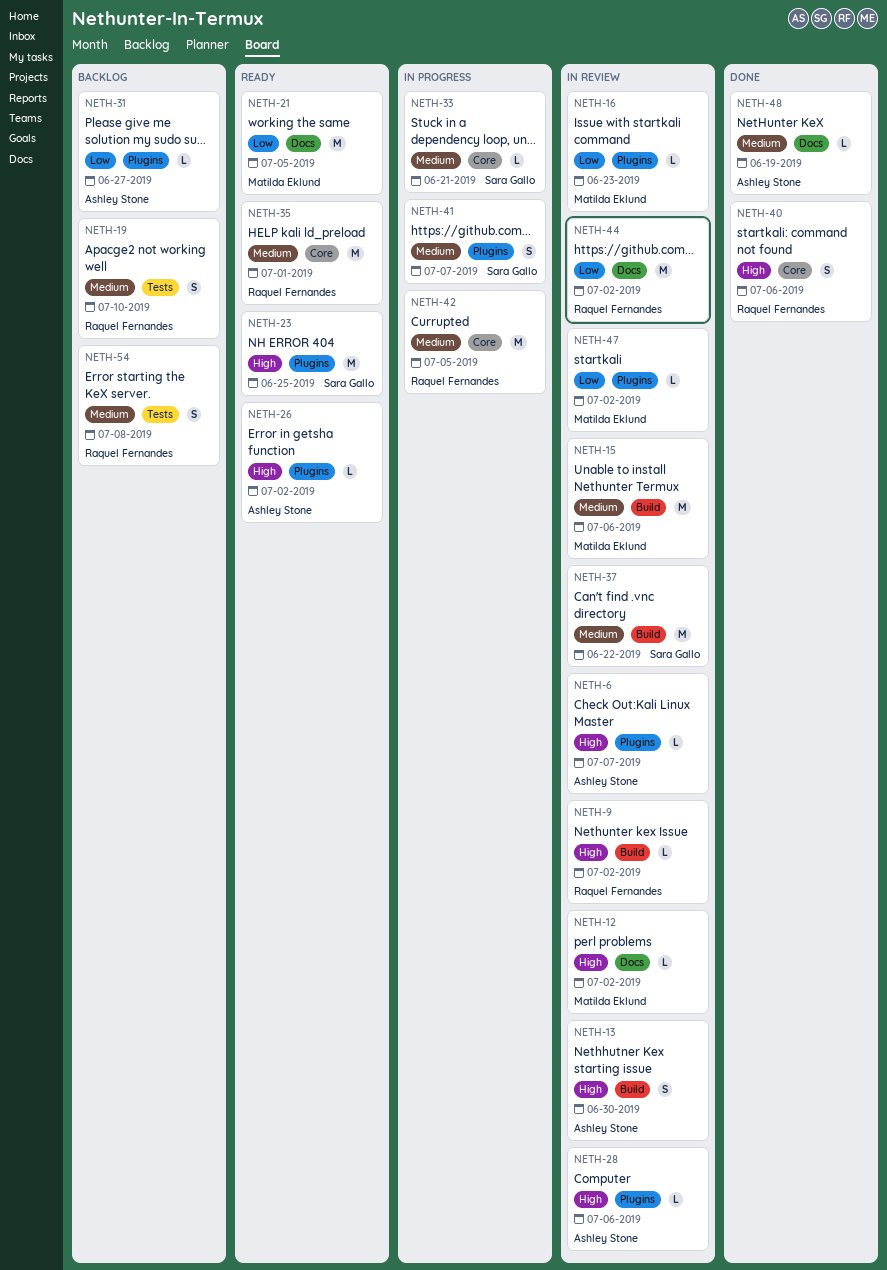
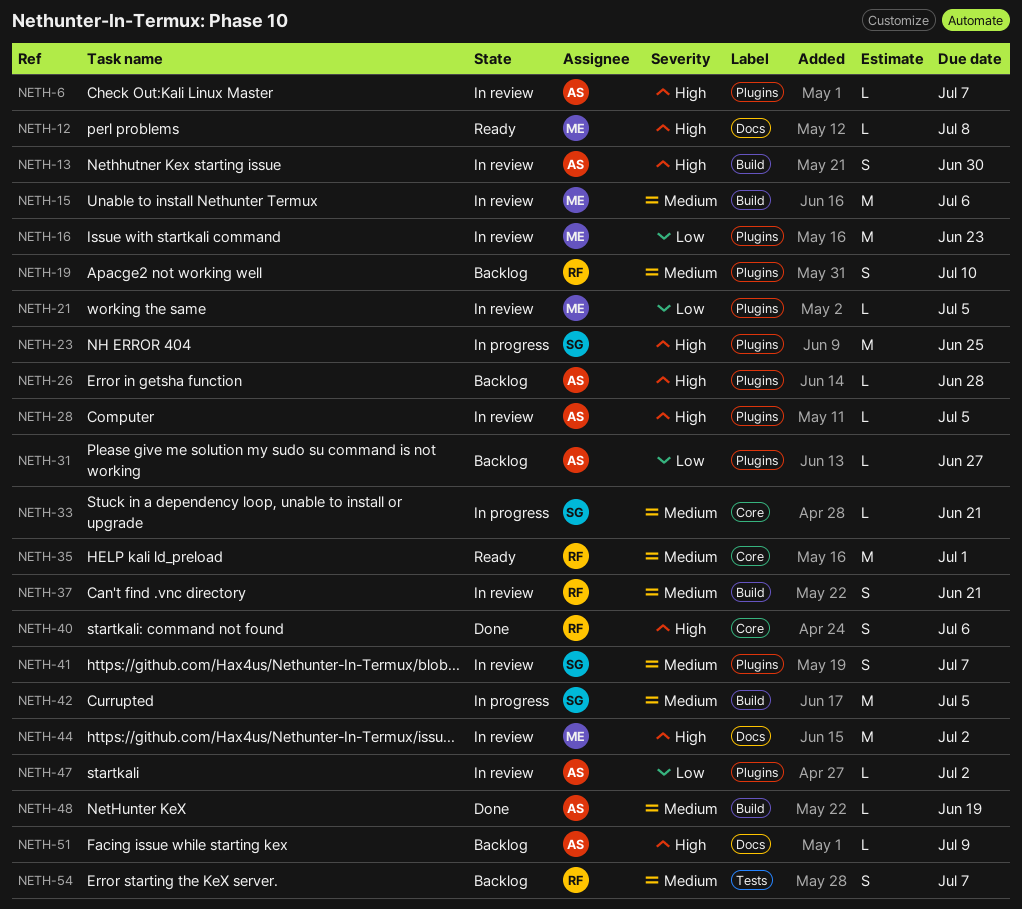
NETH-9: present -> none
NETH-12, status: In review -> Ready
NETH-12, due: Jul 2 -> Jul 8
NETH-16, estimate: L -> M
NETH-19, label: Tests -> Plugins
NETH-21, status: Ready -> In review
NETH-21, label: Docs -> Plugins
NETH-21, estimate: M -> L
NETH-23, status: Ready -> In progress
NETH-26, status: Ready -> Backlog
NETH-26, due: Jul 2 -> Jun 28
NETH-28, due: Jul 6 -> Jul 5
NETH-37, owner: Sara Gallo -> Raquel Fernandes
NETH-37, estimate: M -> S
NETH-37, due: Jun 22 -> Jun 21
NETH-41, status: In progress -> In review
NETH-42, owner: Raquel Fernandes -> Sara Gallo
NETH-42, label: Core -> Build
NETH-44, owner: Raquel Fernandes -> Matilda Eklund
NETH-44, priority: Low -> High
NETH-47, owner: Matilda Eklund -> Ashley Stone
NETH-48, label: Docs -> Build
NETH-51: none -> present
NETH-54, due: Jul 8 -> Jul 7

